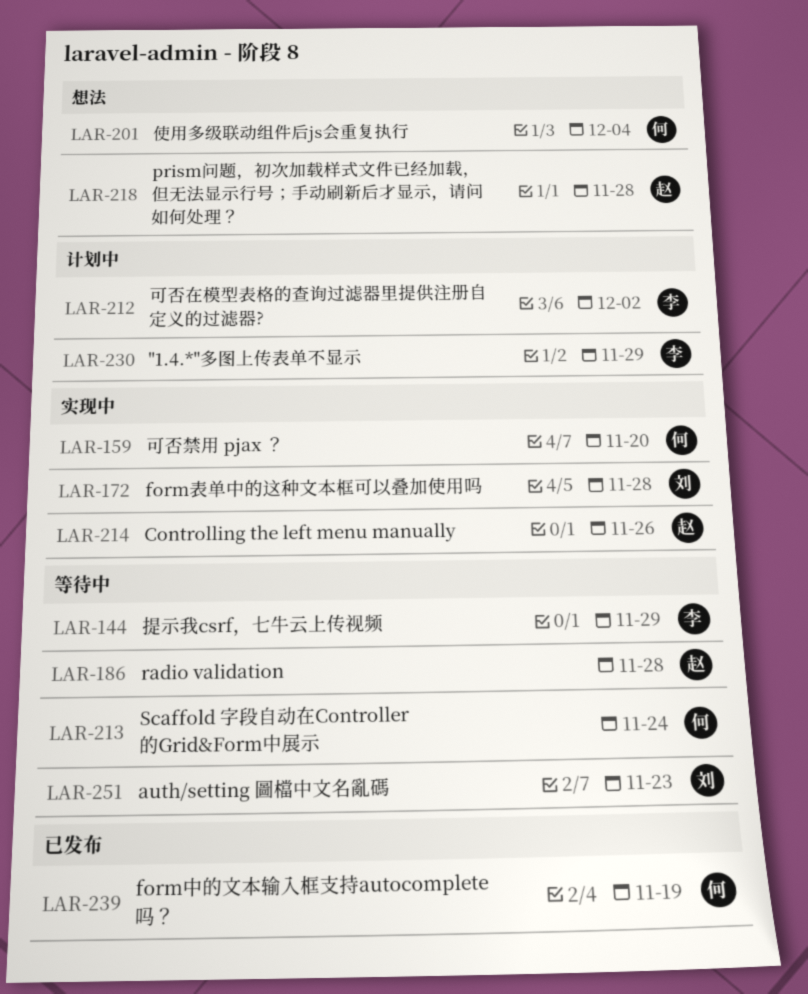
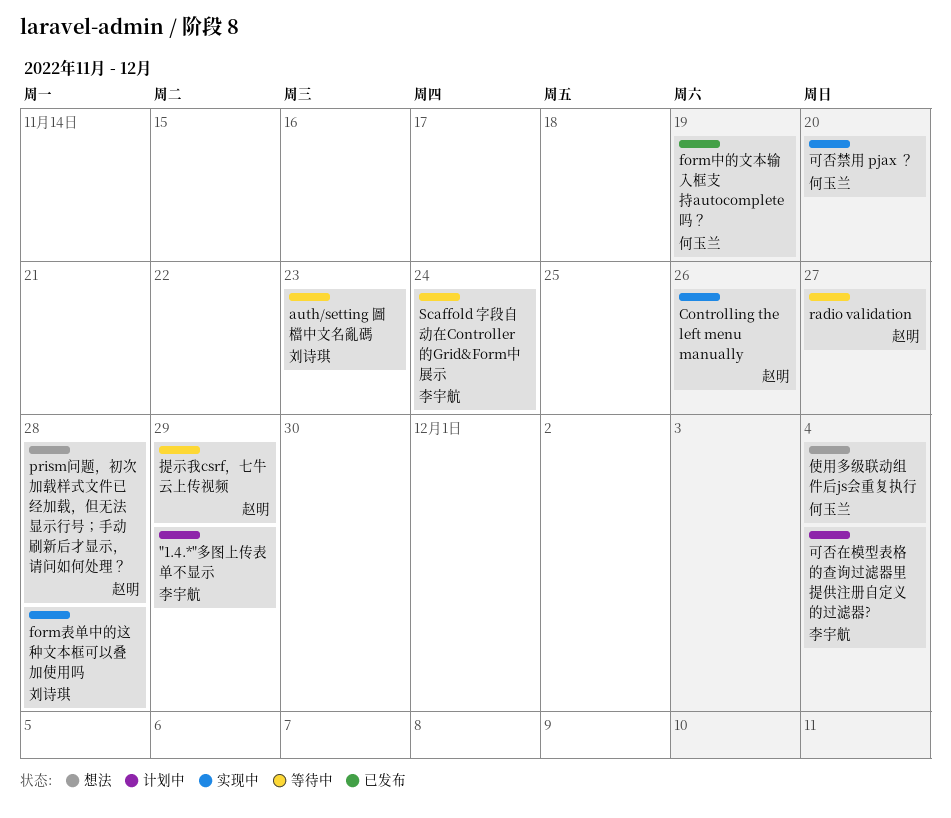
radio validation, due: Nov 28 -> Nov 27
Scaffold 字段自动在Controller的Grid&Form中展示, owner: 何玉兰 -> 李宇航
可否在模型表格的查询过滤器里提供注册自定义的过滤器?, due: Dec 2 -> Dec 4
提示我csrf，七牛云上传视频, owner: 李宇航 -> 赵明

